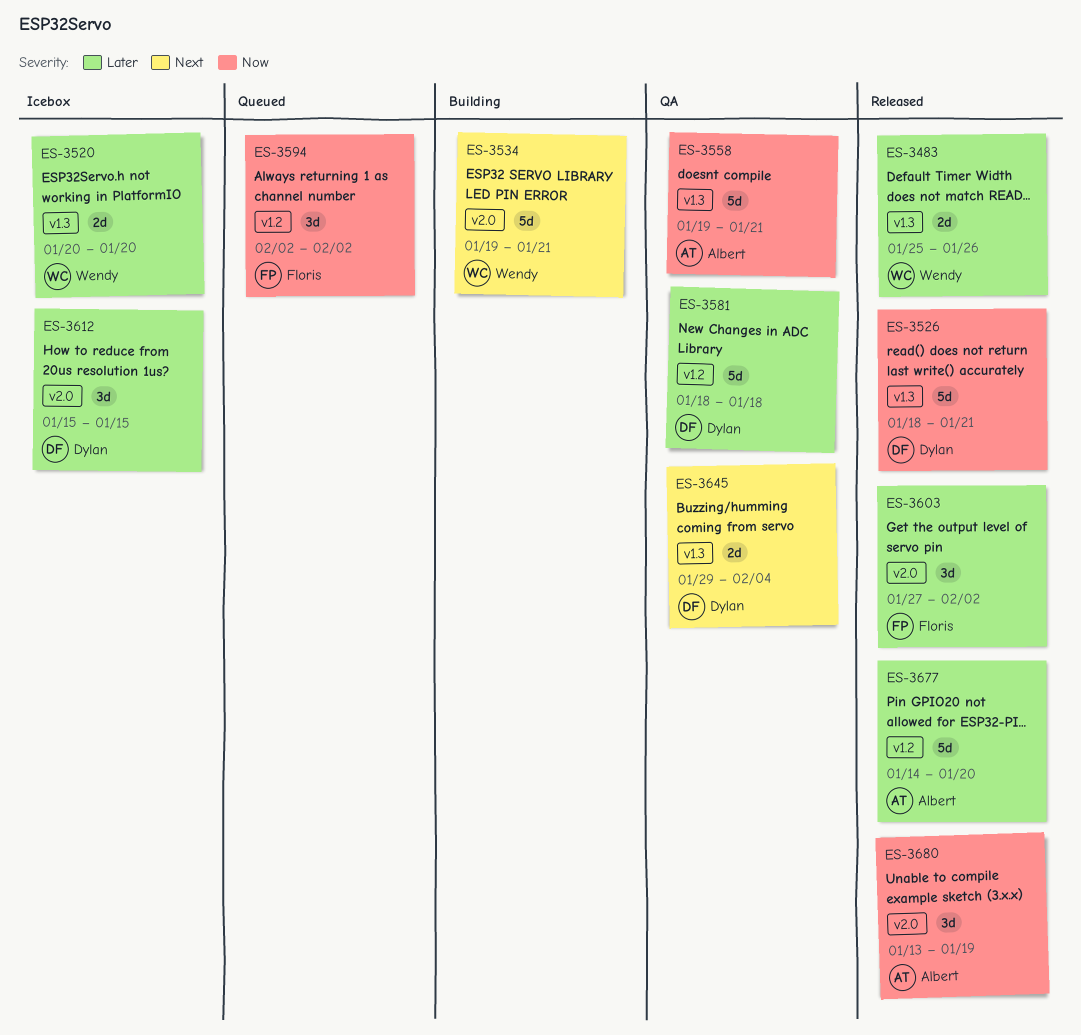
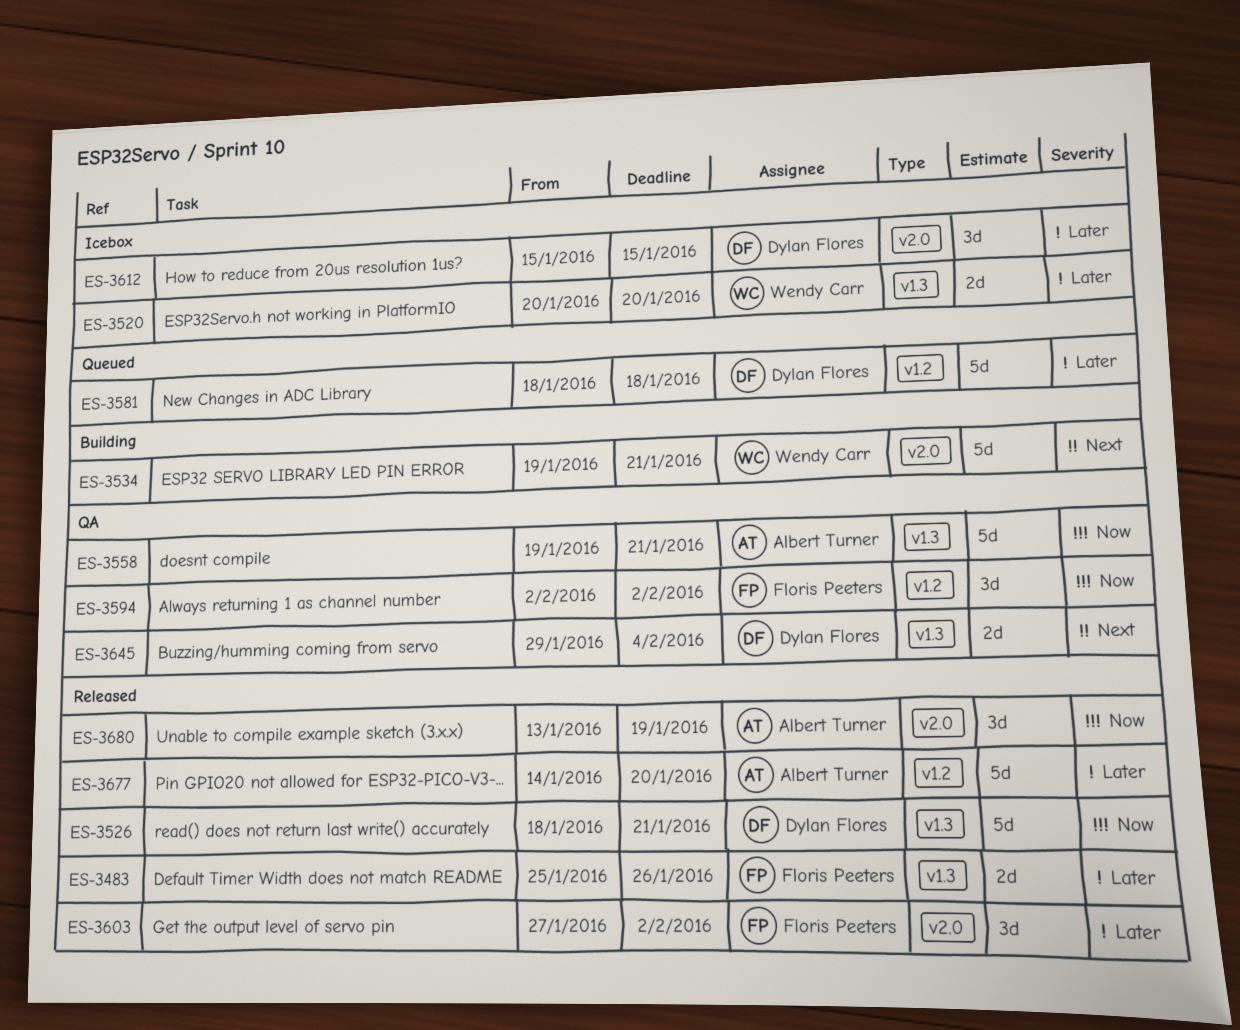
ES-3483, owner: Wendy Carr -> Floris Peeters
ES-3581, status: QA -> Queued
ES-3594, status: Queued -> QA

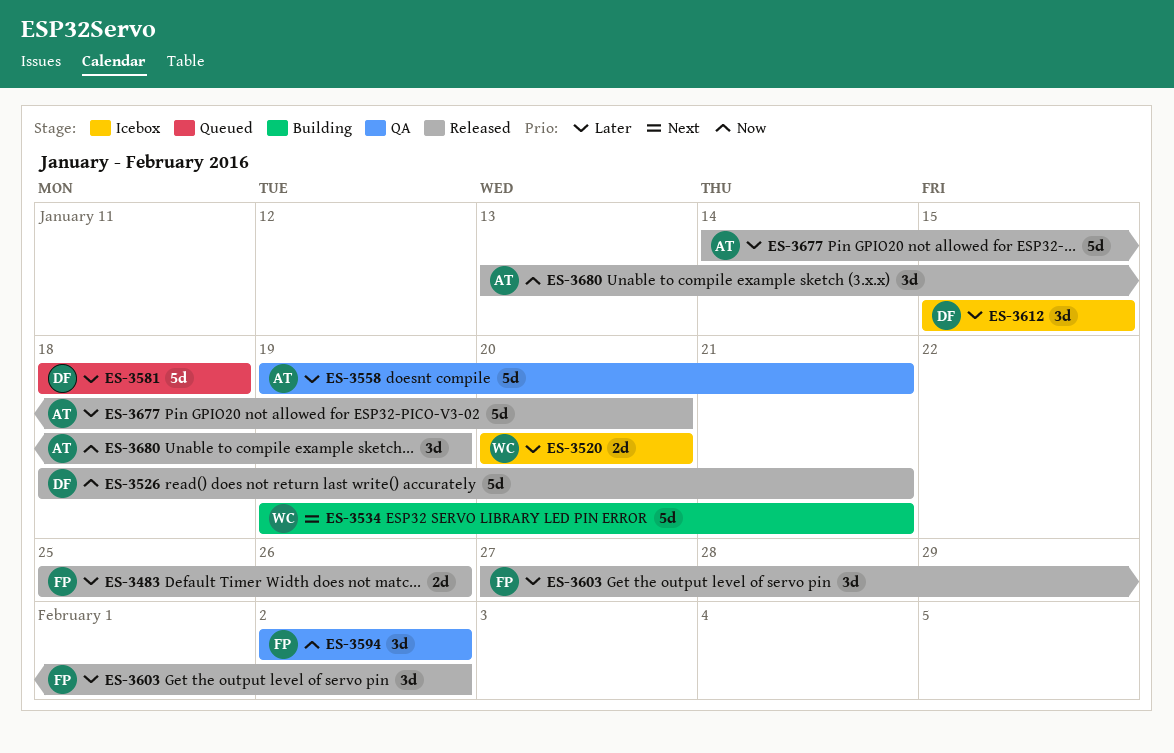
ES-3558, priority: Now -> Later
ES-3645: present -> none

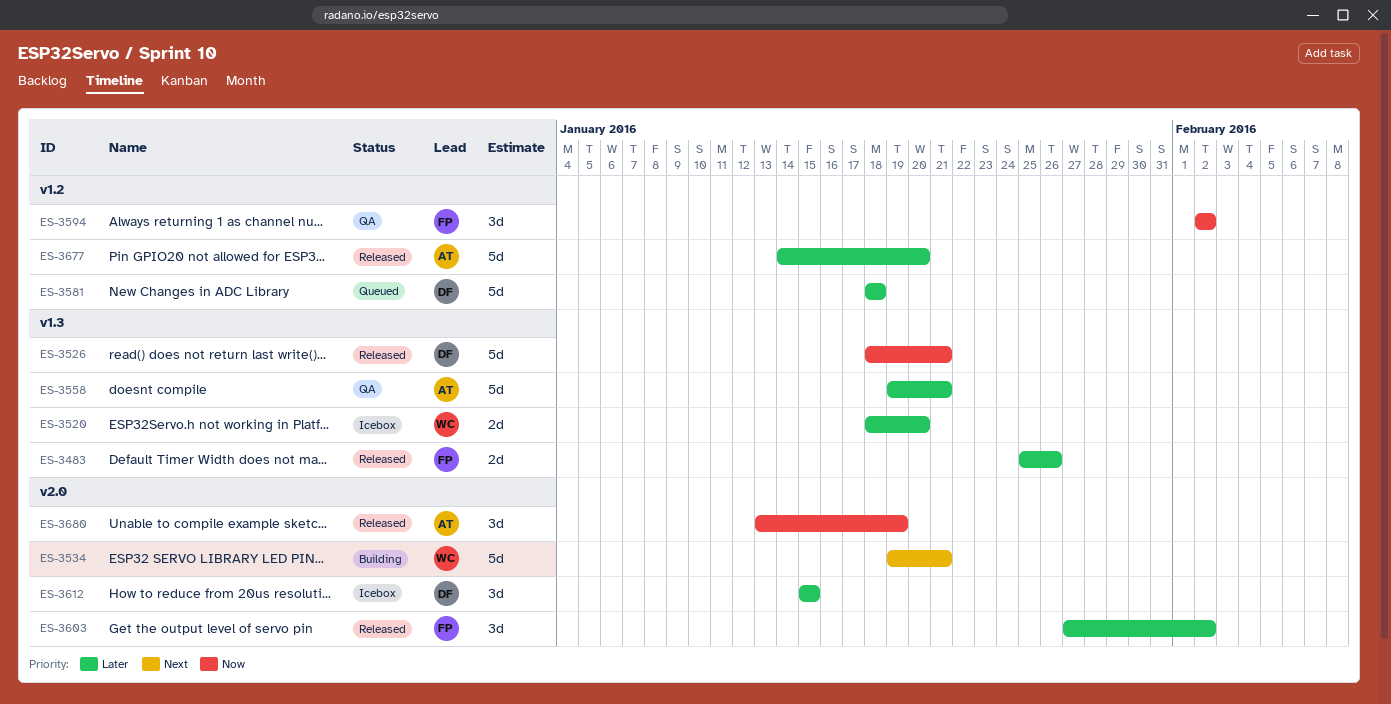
ES-3520, start: Jan 20 -> Jan 18

